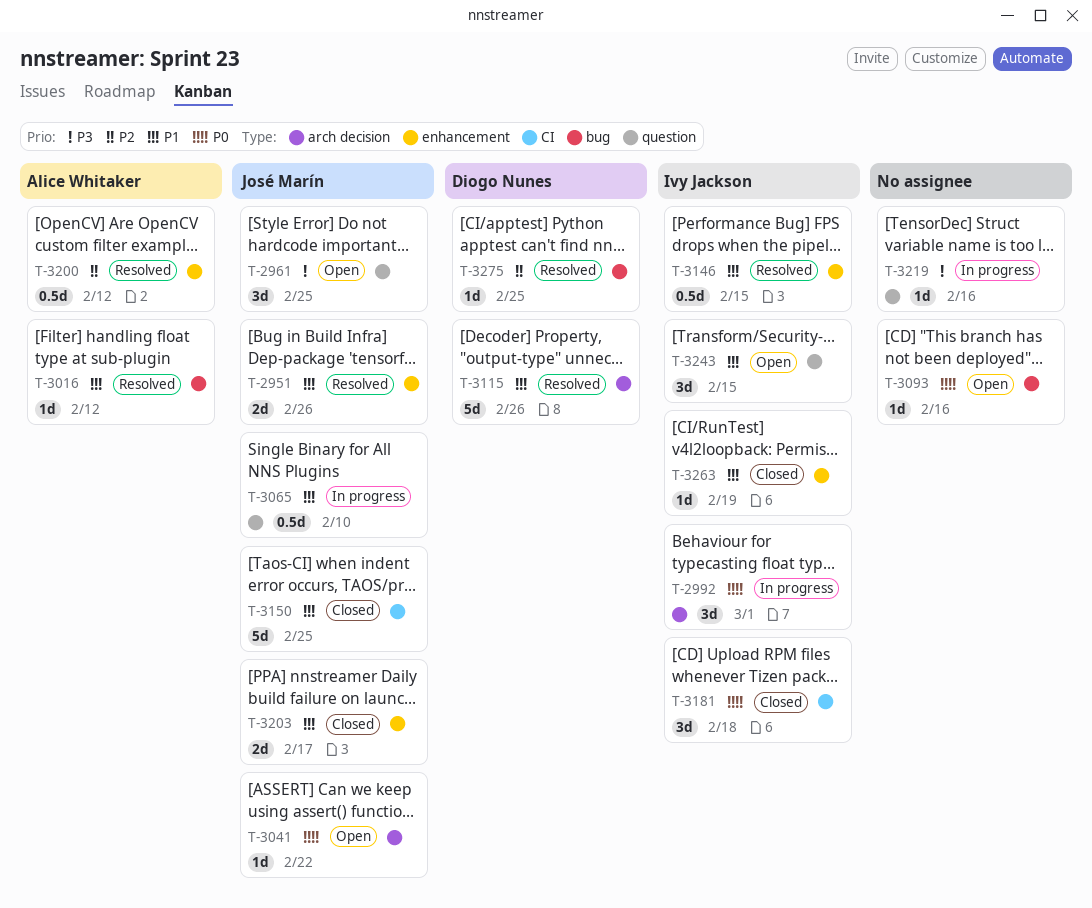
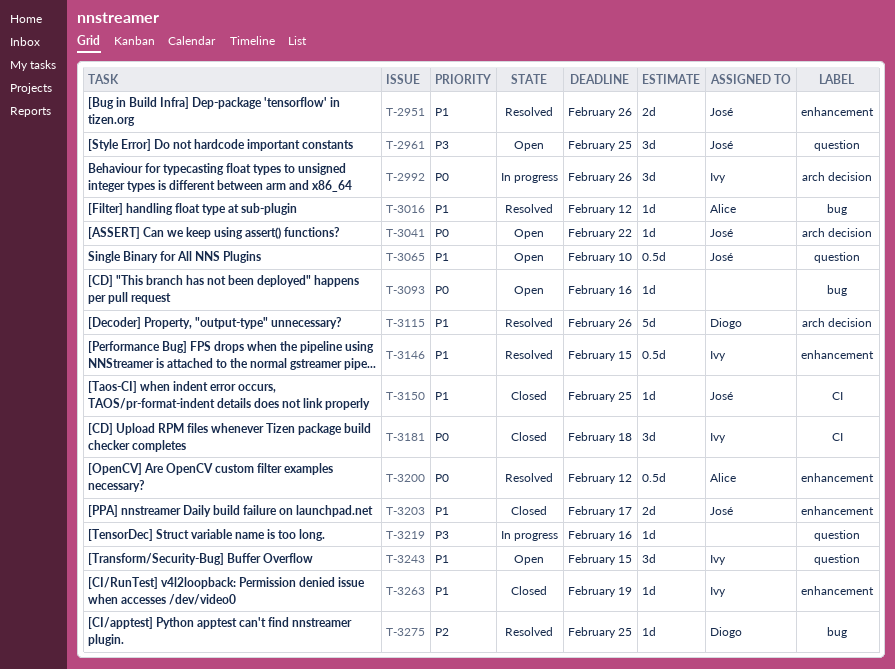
T-2992, due: Mar 1 -> Feb 26
T-3065, status: In progress -> Open
T-3150, estimate: 5d -> 1d
T-3200, priority: P2 -> P0

